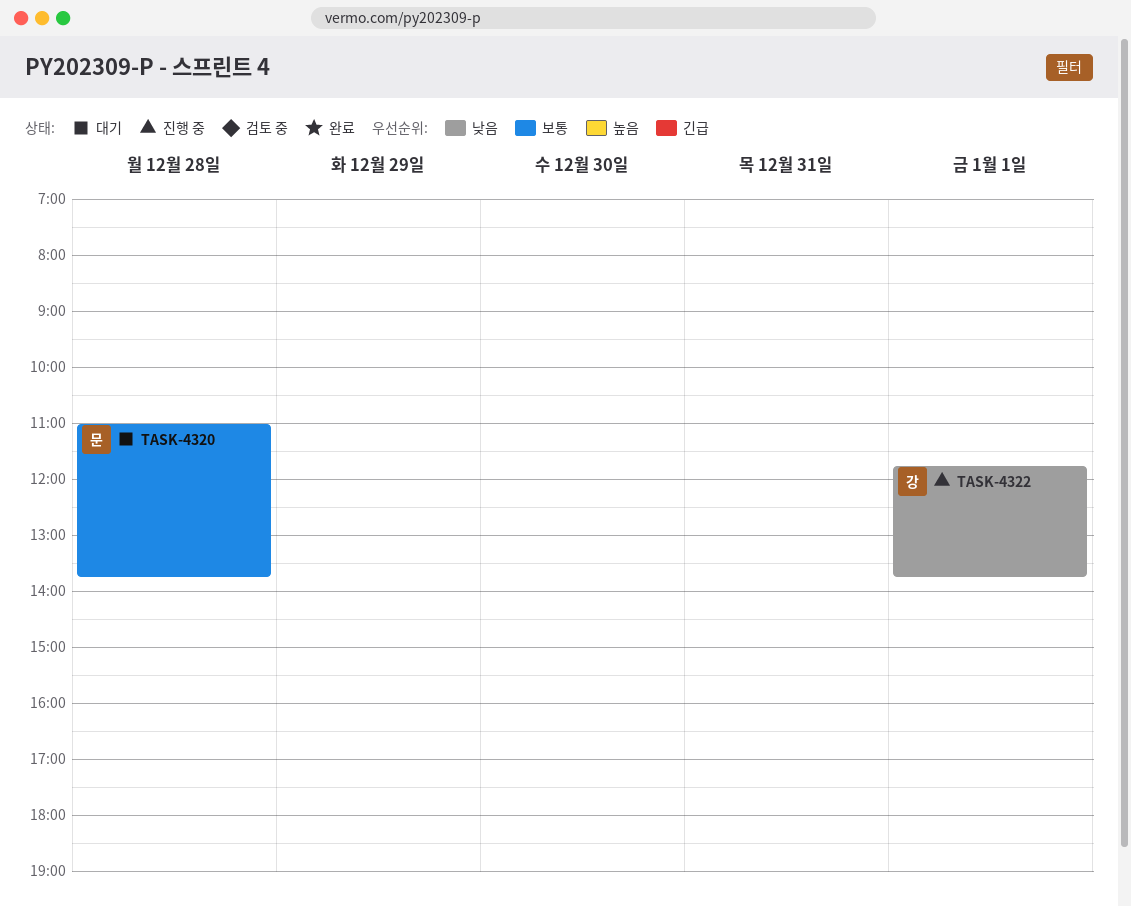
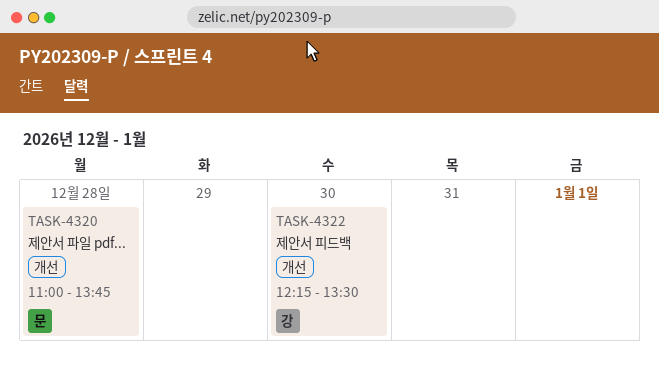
TASK-4322, day: Jan 1 -> Dec 30
TASK-4322, begins: 11:45 -> 12:15
TASK-4322, ends: 13:45 -> 13:30

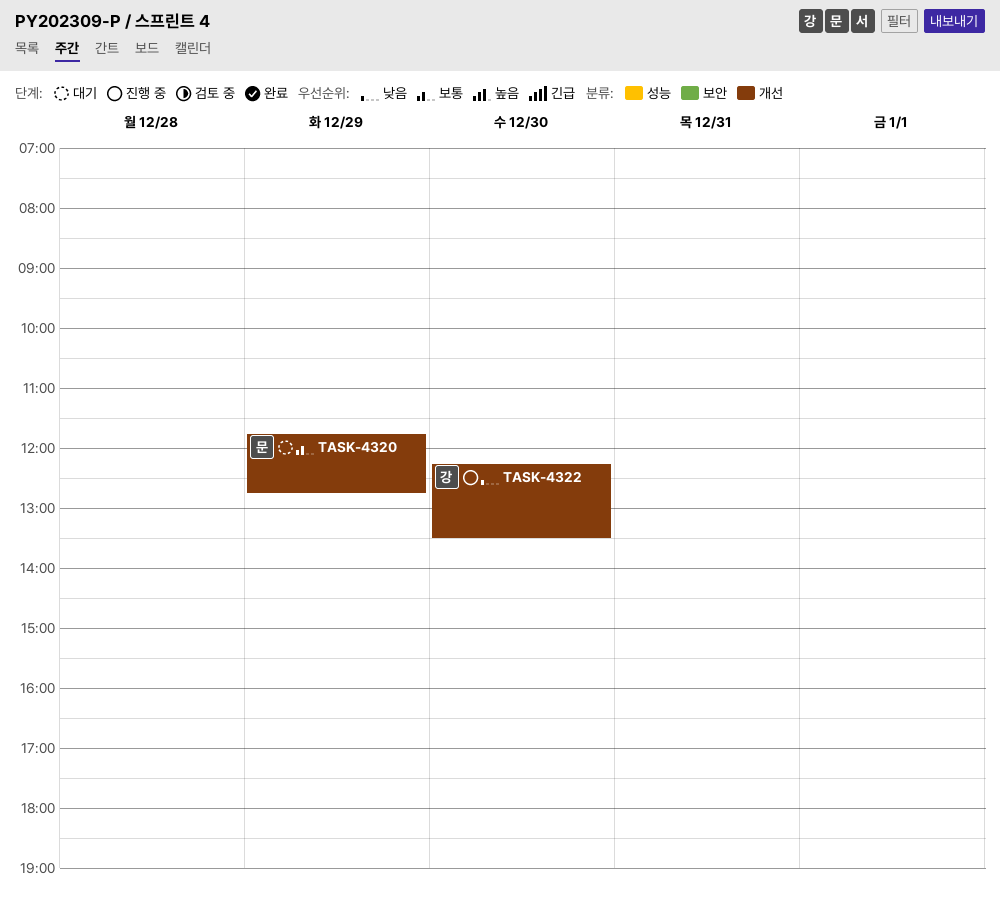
TASK-4320, day: Dec 28 -> Dec 29
TASK-4320, begins: 11:00 -> 11:45
TASK-4320, ends: 13:45 -> 12:45

